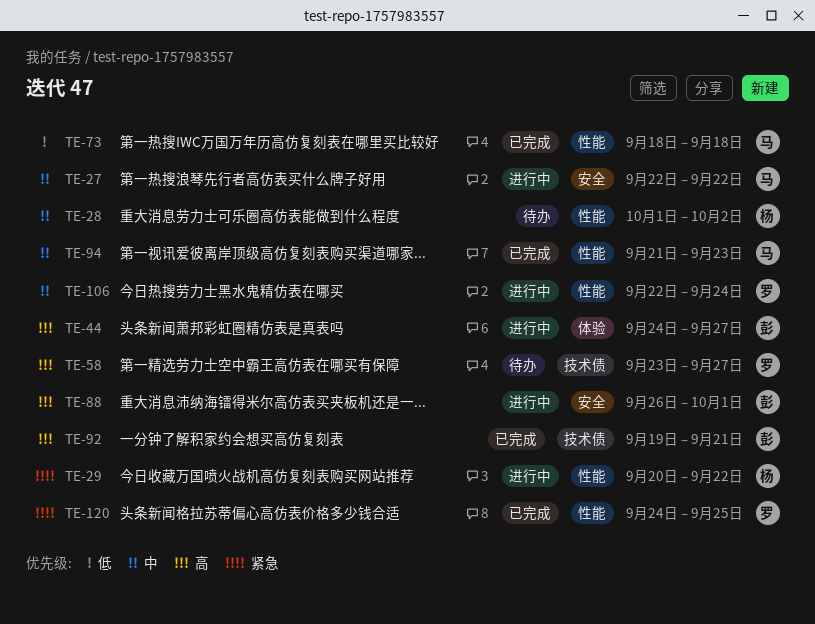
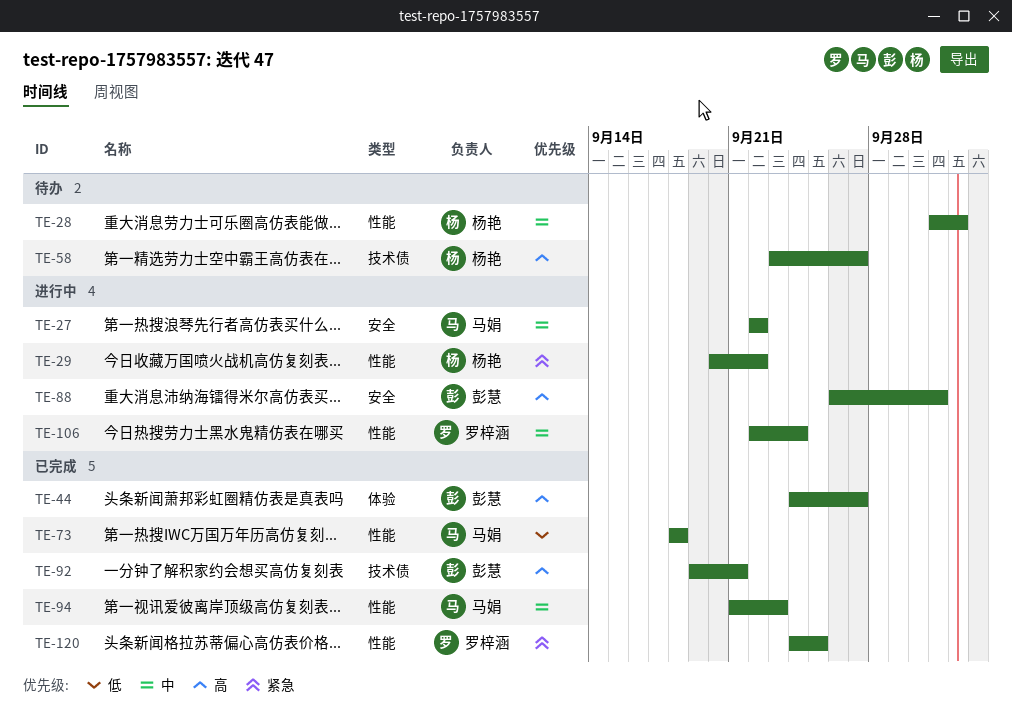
TE-44, status: 进行中 -> 已完成
TE-58, owner: 罗梓涵 -> 杨艳

